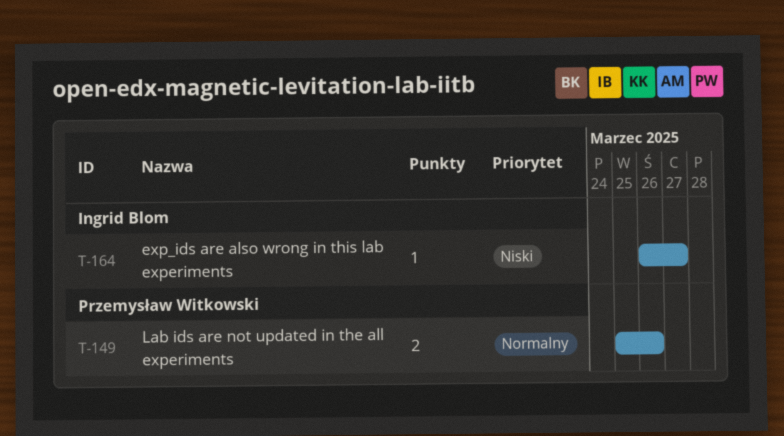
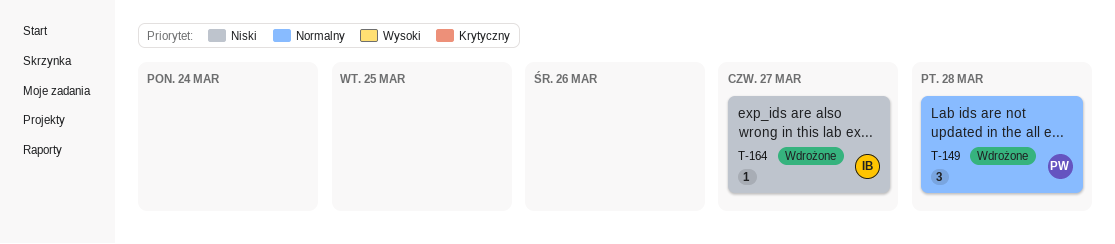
T-149, estimate: 2 -> 3
T-149, due: Mar 26 -> Mar 28

